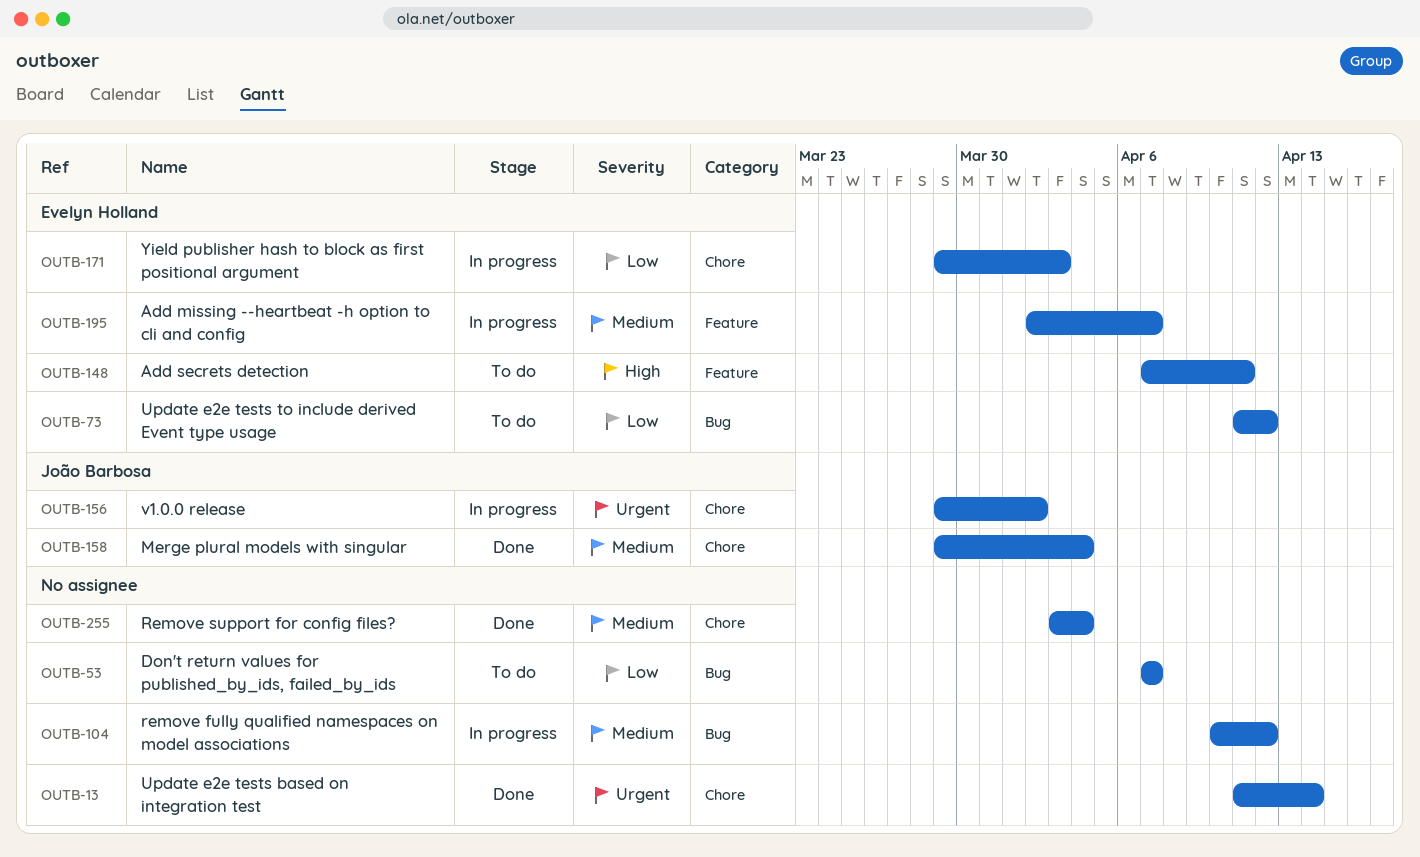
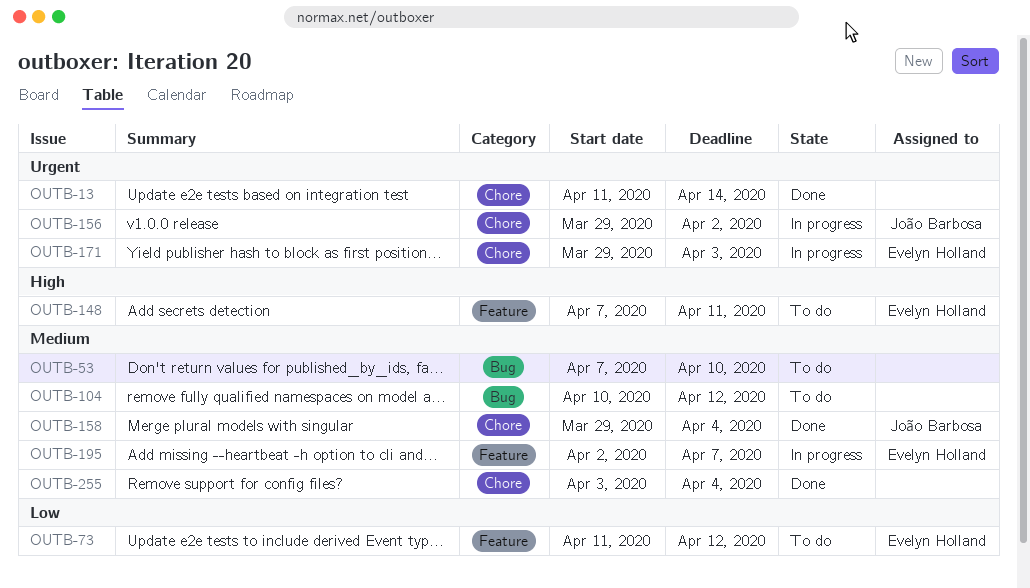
OUTB-53, priority: Low -> Medium
OUTB-53, due: Apr 7 -> Apr 10
OUTB-73, label: Bug -> Feature
OUTB-104, status: In progress -> To do
OUTB-171, priority: Low -> Urgent

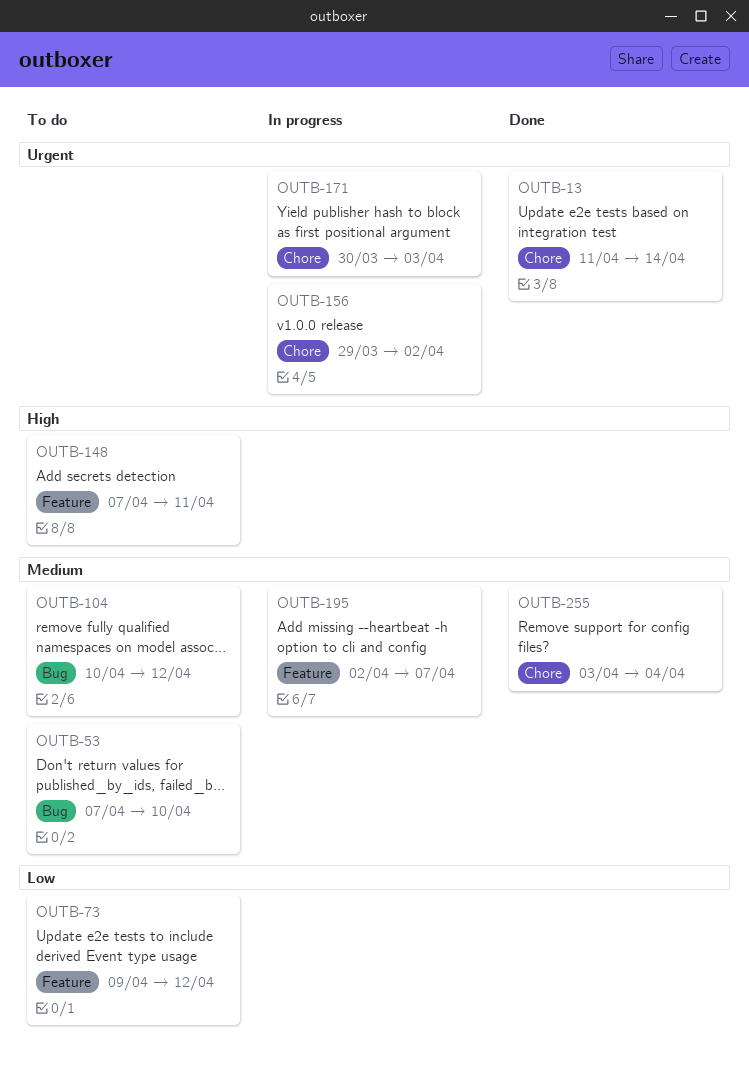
OUTB-73, start: Apr 11 -> Apr 9
OUTB-158: present -> none
OUTB-171, start: Mar 29 -> Mar 30

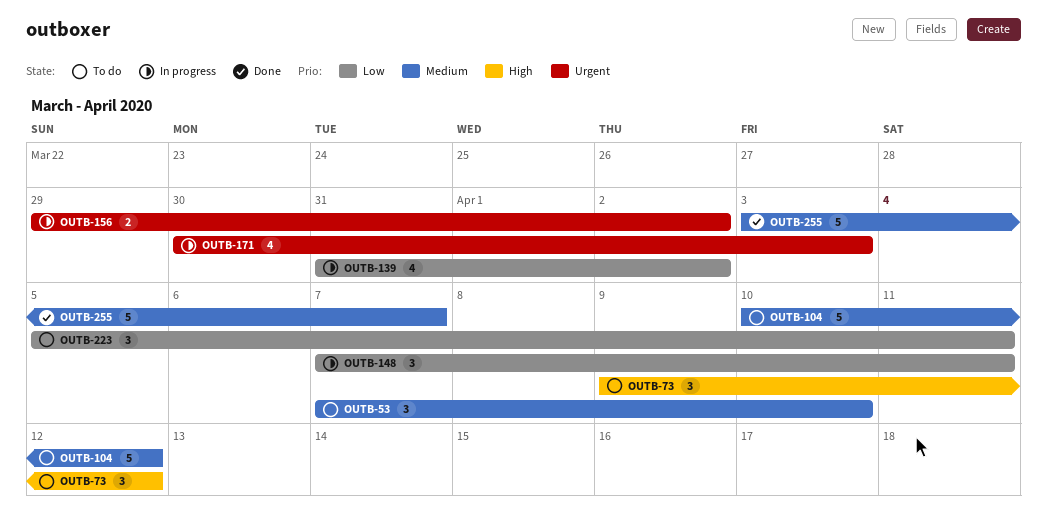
OUTB-13: present -> none
OUTB-73, priority: Low -> High
OUTB-139: none -> present
OUTB-148, status: To do -> In progress
OUTB-148, priority: High -> Low
OUTB-195: present -> none
OUTB-223: none -> present
OUTB-255, due: Apr 4 -> Apr 7

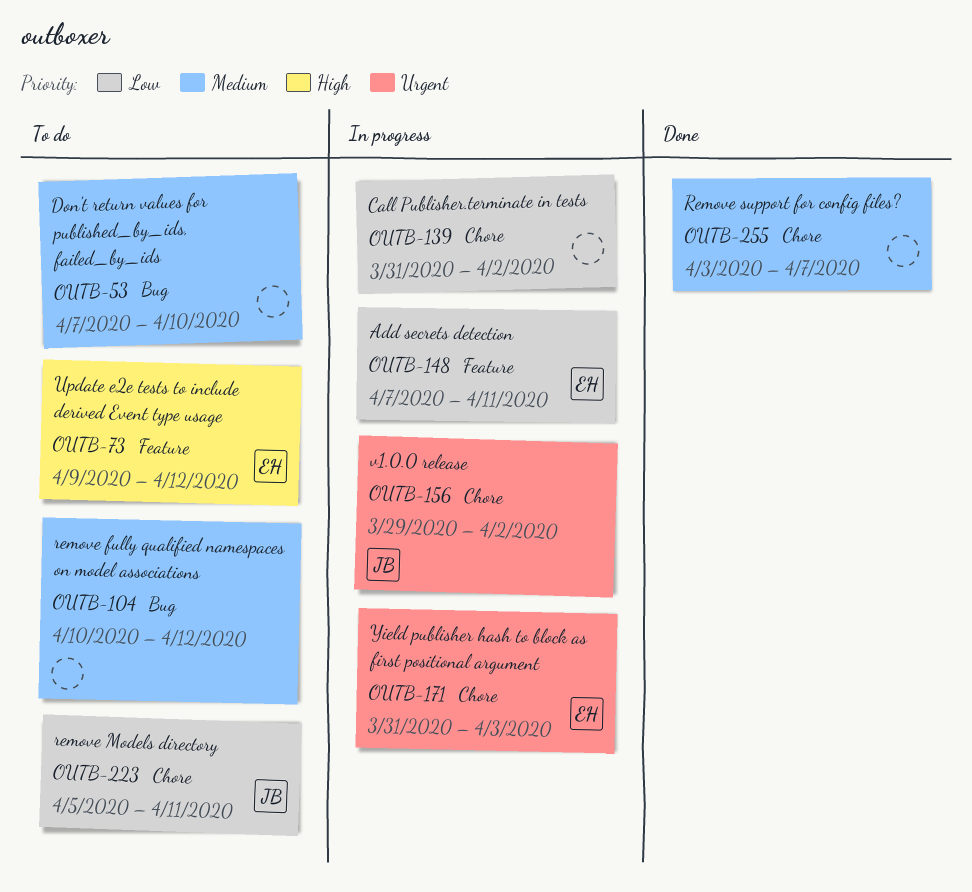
OUTB-171, start: Mar 30 -> Mar 31

